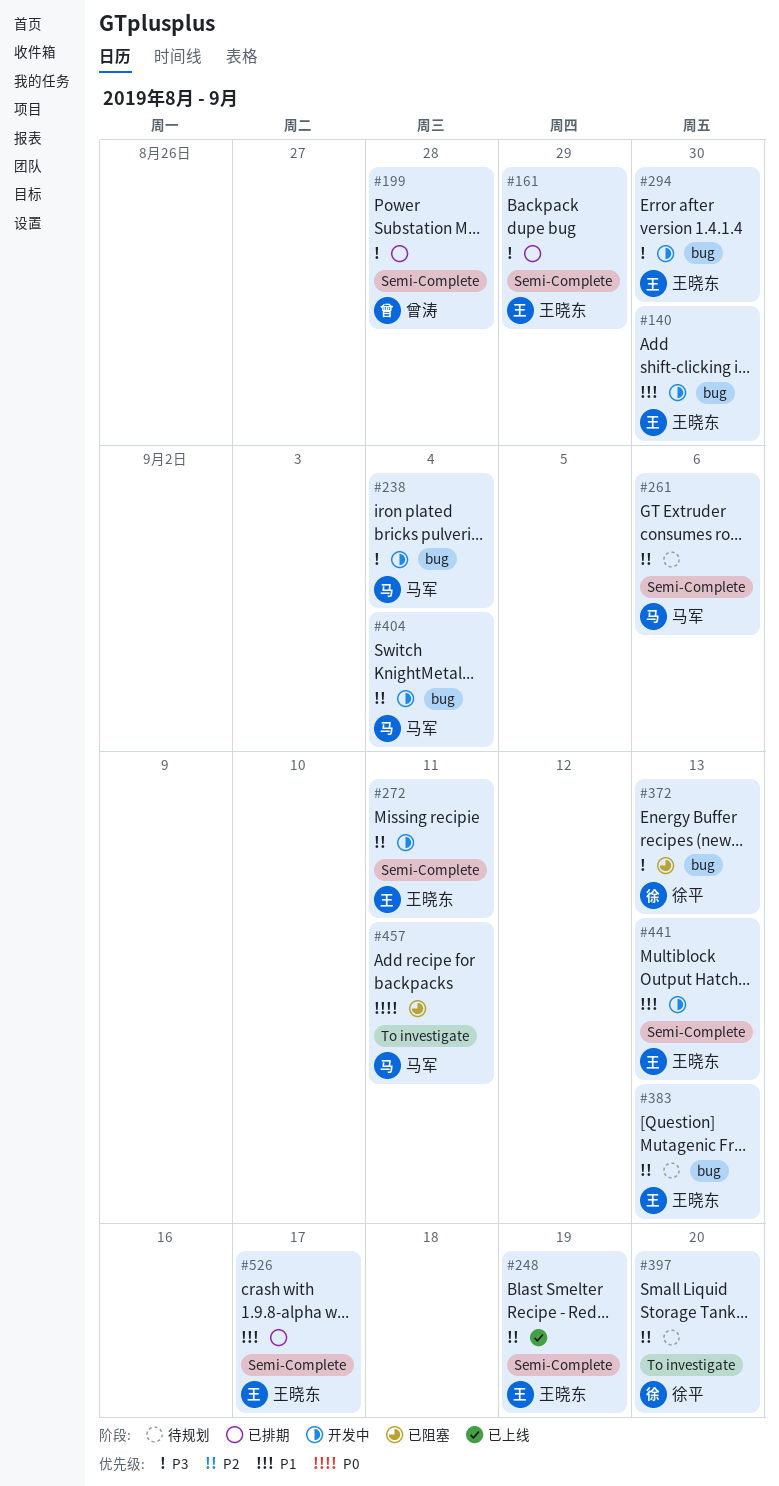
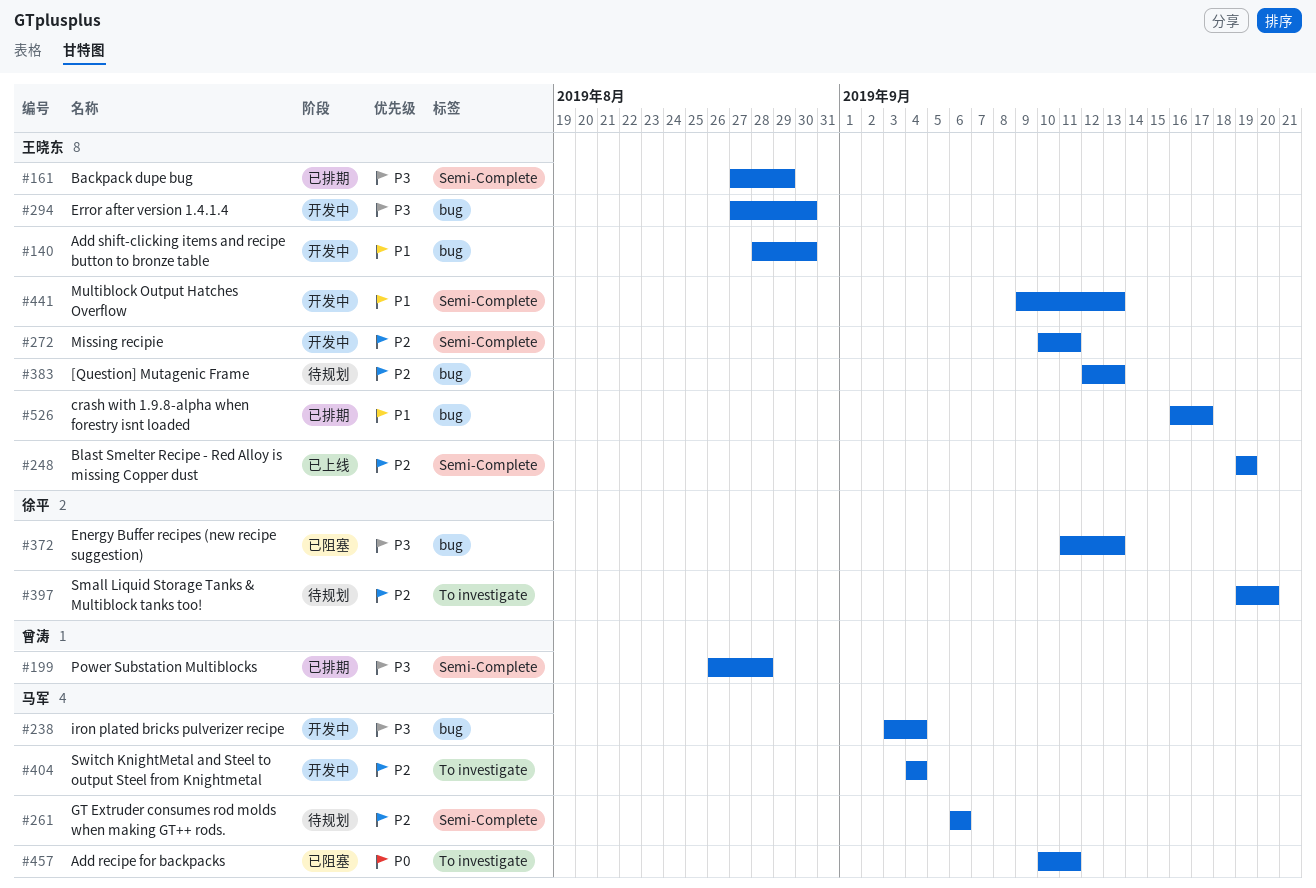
#404, label: bug -> To investigate
#526, label: Semi-Complete -> bug

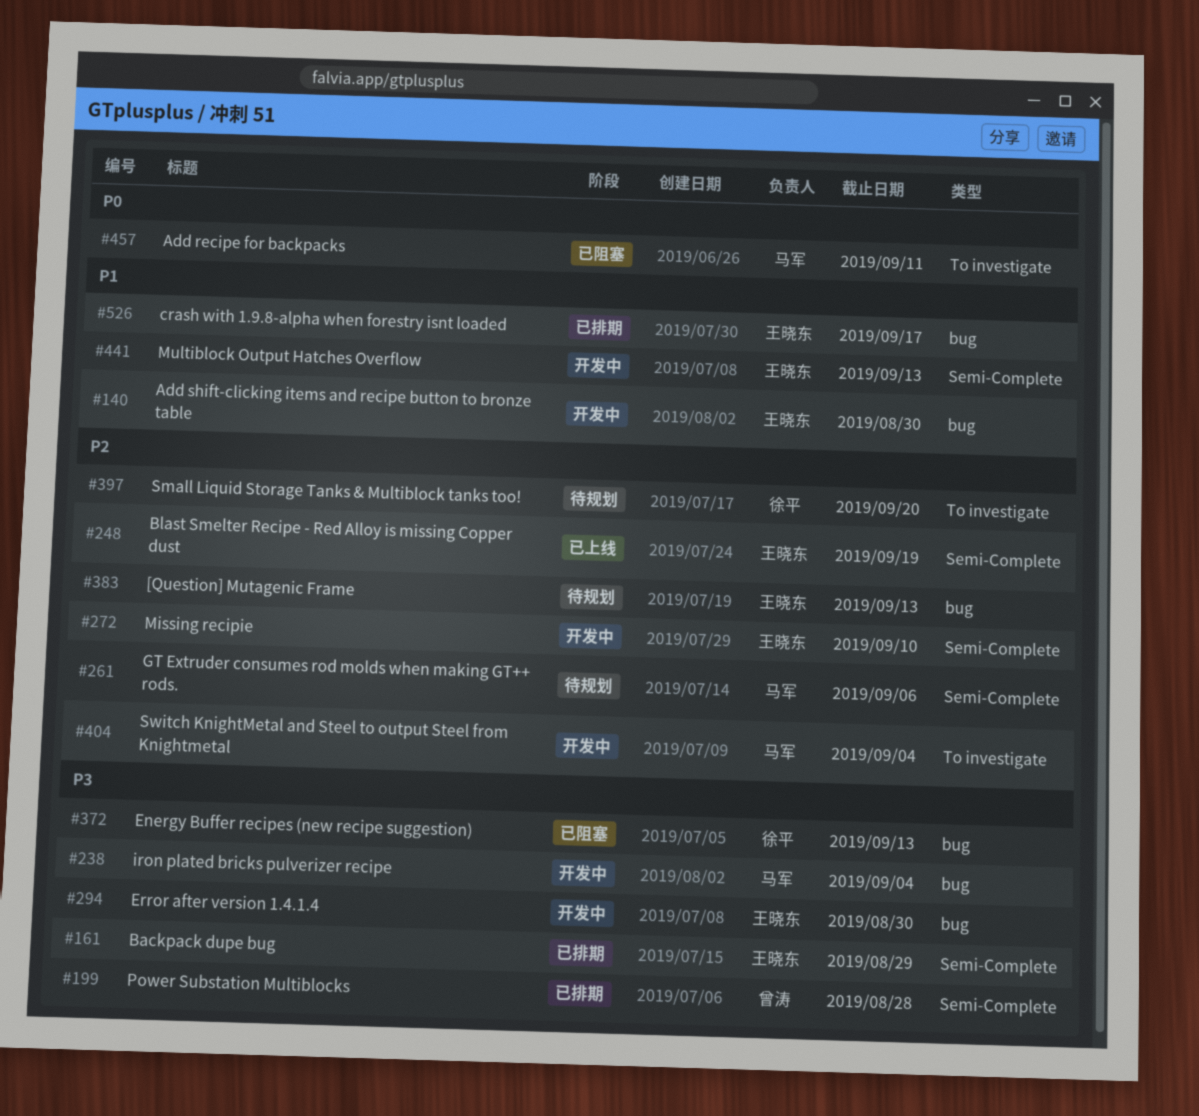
#272, due: Sep 11 -> Sep 10

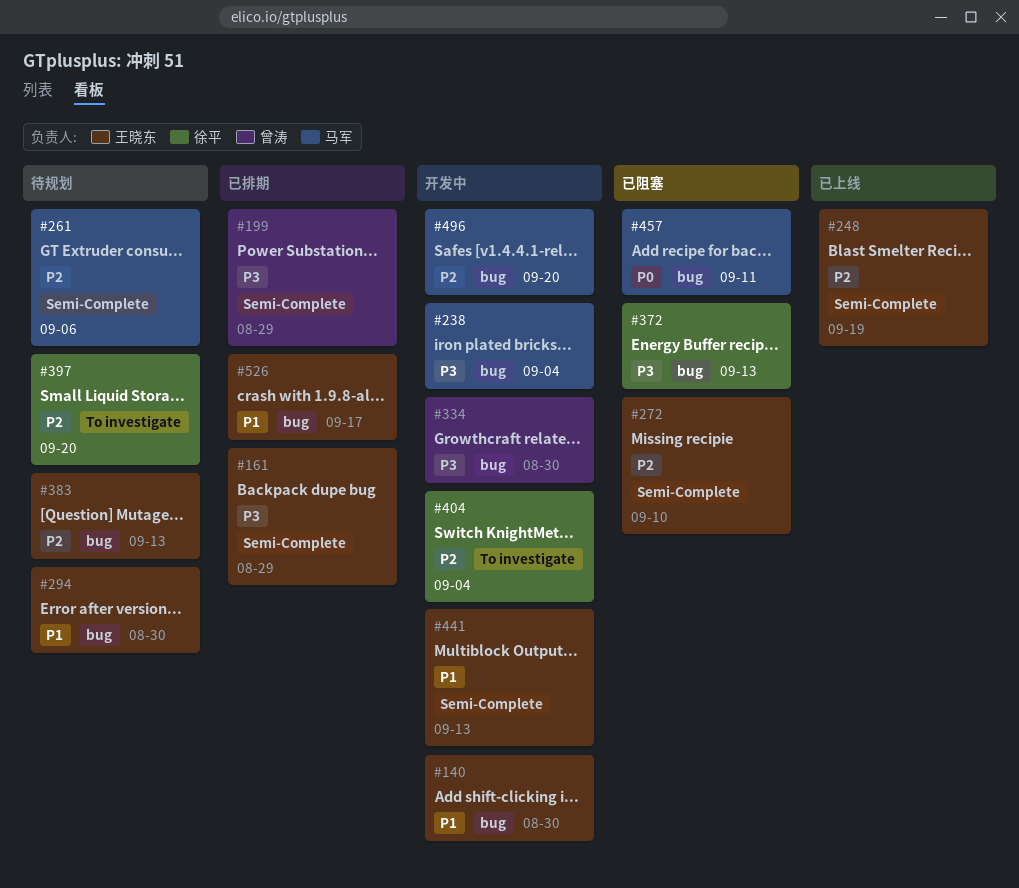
#199, due: Aug 28 -> Aug 29
#272, status: 开发中 -> 已阻塞
#294, status: 开发中 -> 待规划
#294, priority: P3 -> P1
#334: none -> present
#404, owner: 马军 -> 徐平
#457, label: To investigate -> bug
#496: none -> present

